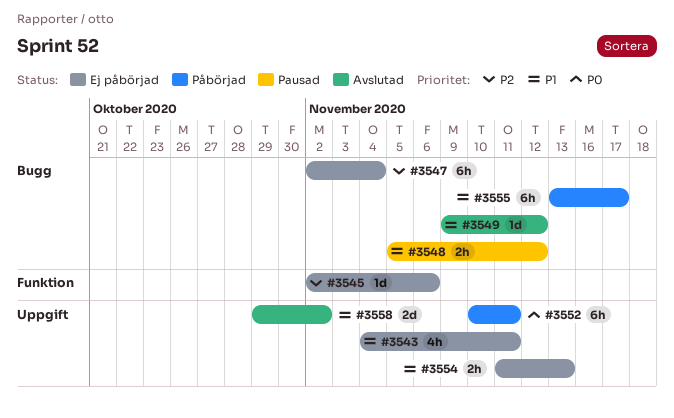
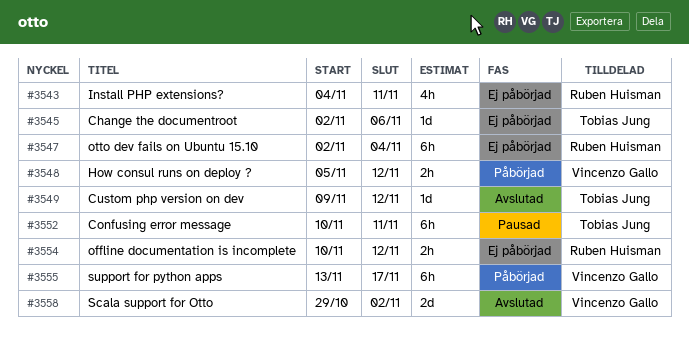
#3548, status: Pausad -> Påbörjad
#3552, status: Påbörjad -> Pausad
#3554, start: Nov 11 -> Nov 10
#3554, due: Nov 13 -> Nov 12

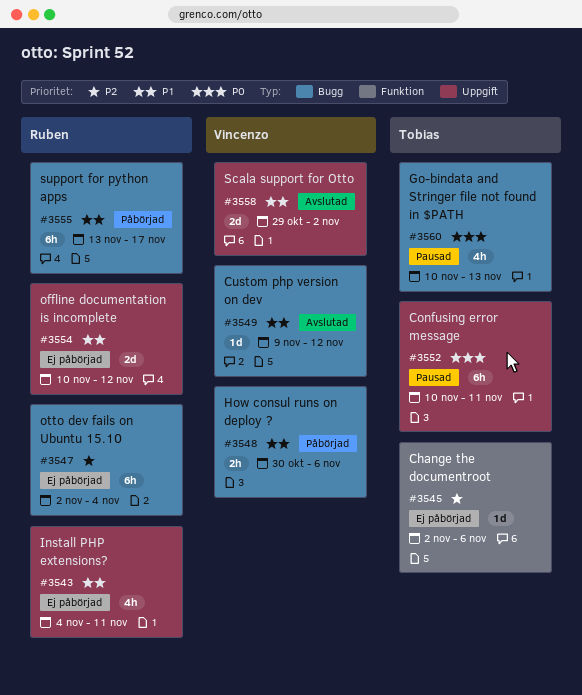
#3548, start: Nov 5 -> Oct 30
#3548, due: Nov 12 -> Nov 6
#3549, owner: Tobias Jung -> Vincenzo Gallo
#3554, estimate: 2h -> 2d
#3555, owner: Vincenzo Gallo -> Ruben Huisman
#3560: none -> present

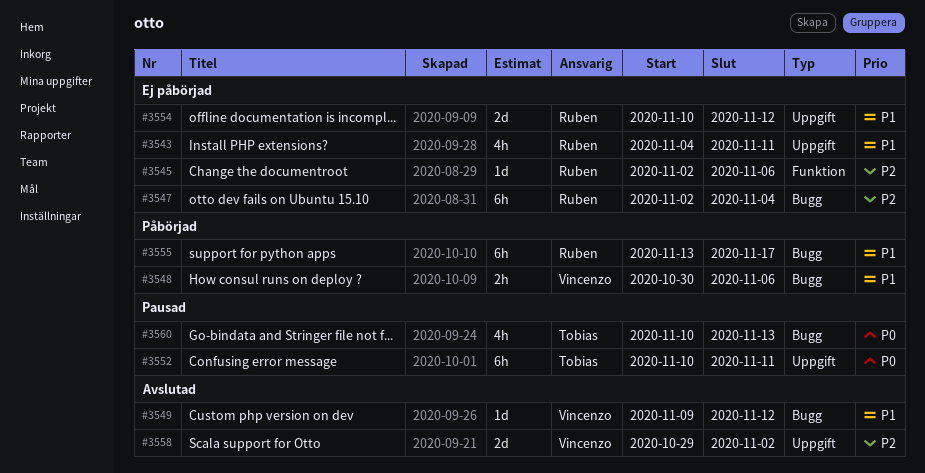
#3545, owner: Tobias -> Ruben
#3558, priority: P1 -> P2

